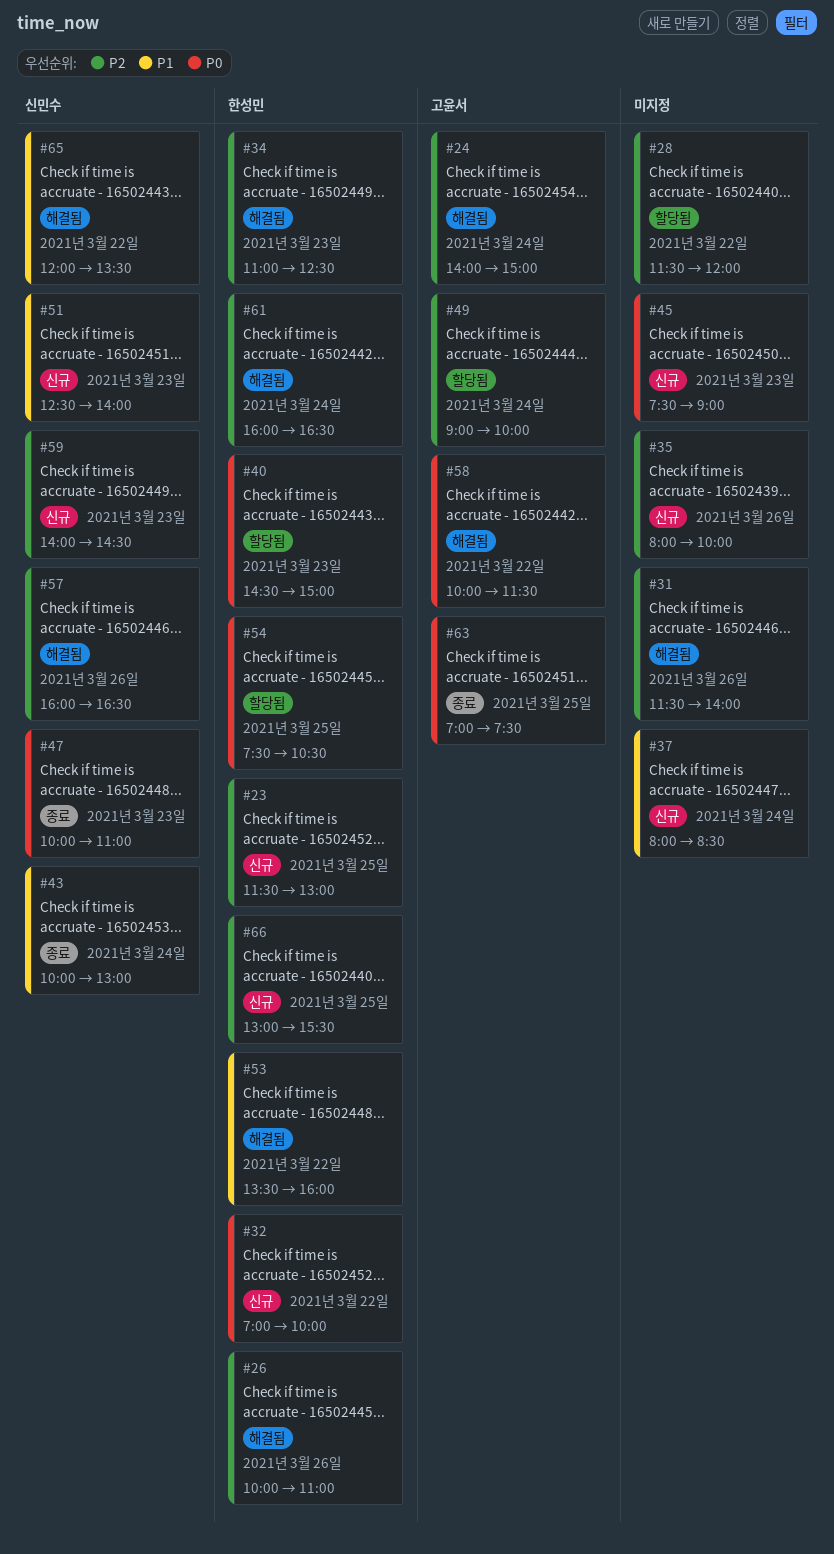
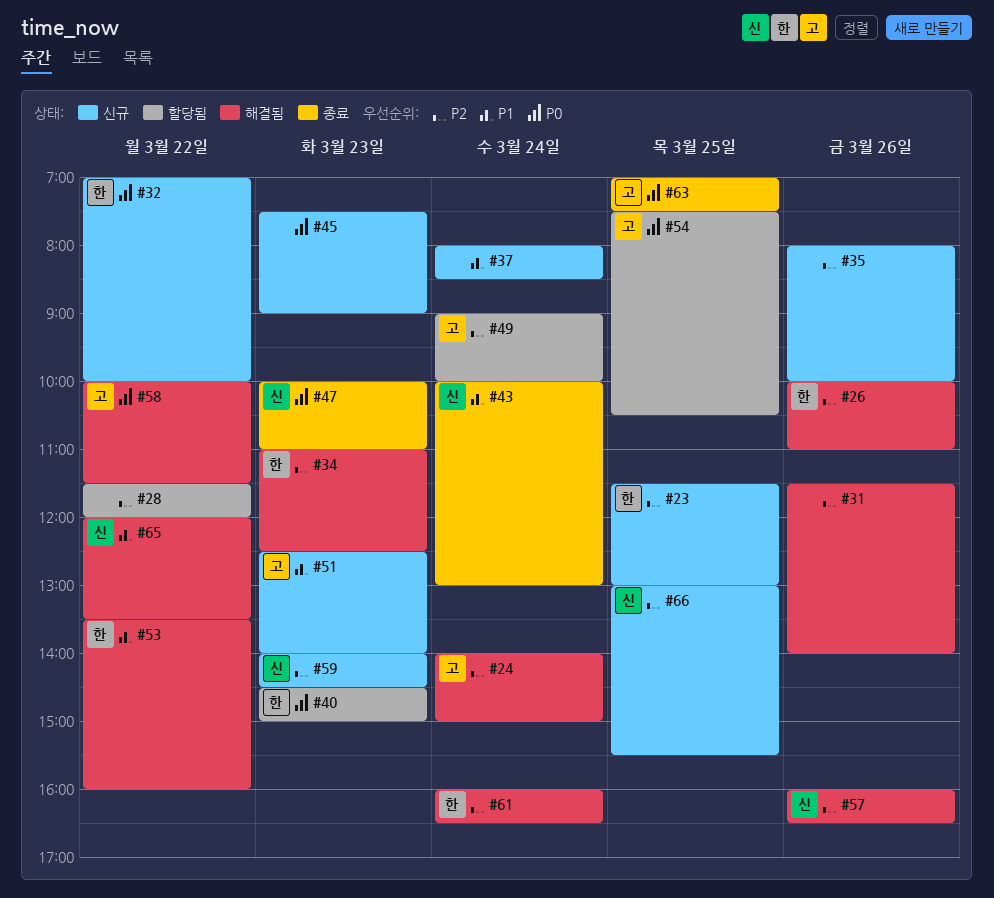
#51, owner: 신민수 -> 고윤서
#54, owner: 한성민 -> 고윤서
#66, owner: 한성민 -> 신민수

